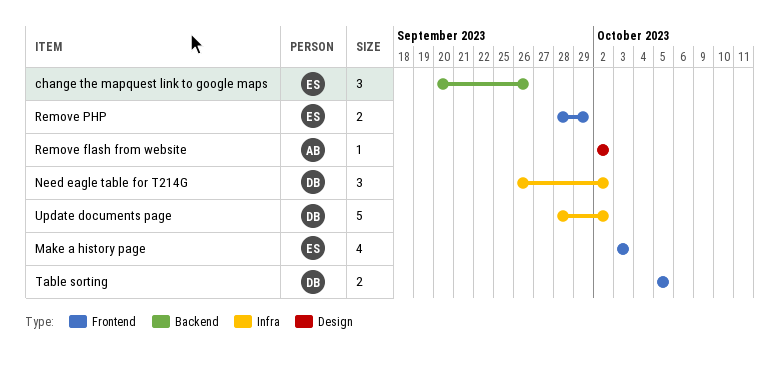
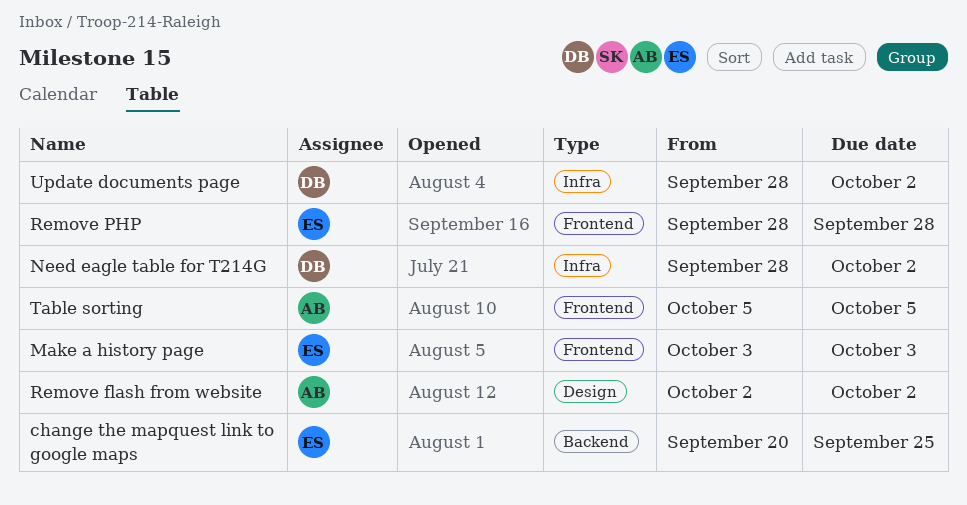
change the mapquest link to google maps, due: Sep 26 -> Sep 25
Need eagle table for T214G, start: Sep 26 -> Sep 28
Remove PHP, due: Sep 29 -> Sep 28
Table sorting, owner: DB -> AB

